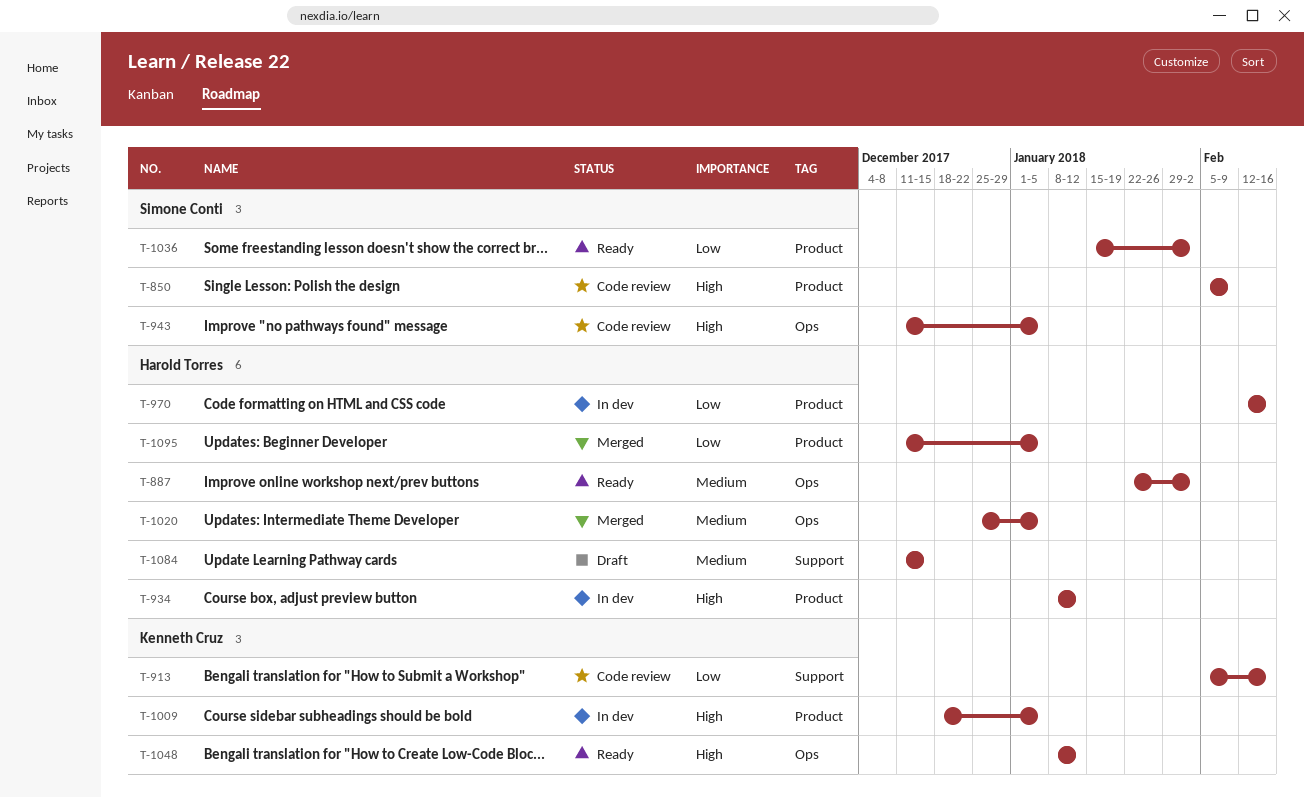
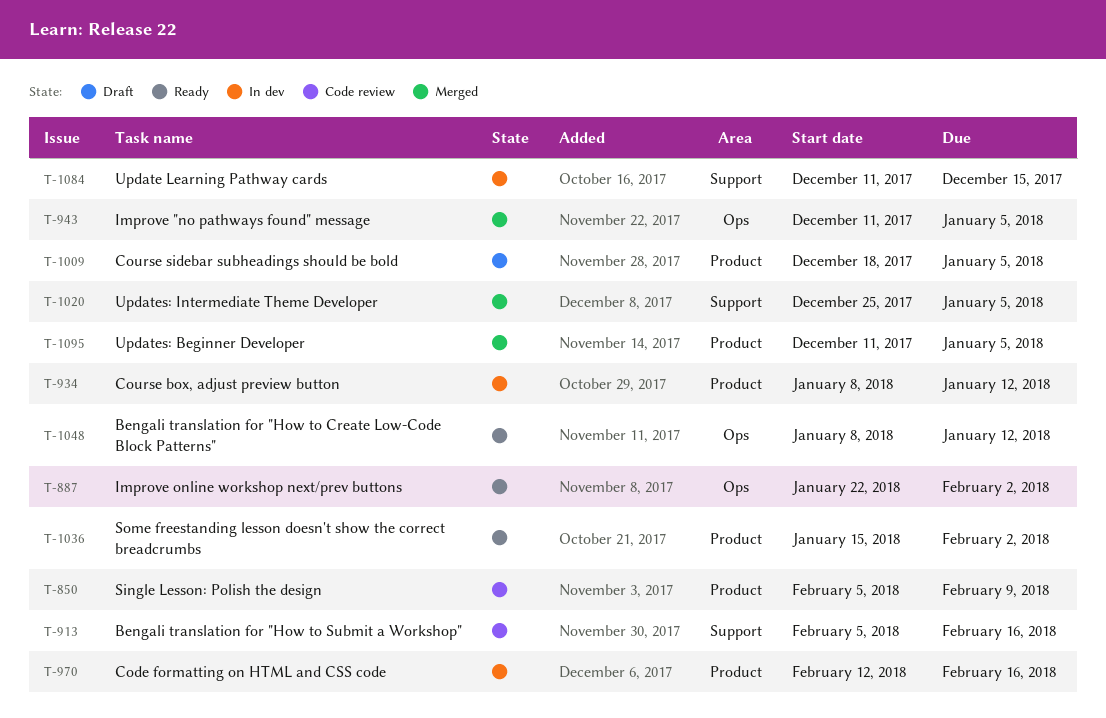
T-943, status: Code review -> Merged
T-1009, status: In dev -> Draft
T-1020, label: Ops -> Support
T-1084, status: Draft -> In dev

